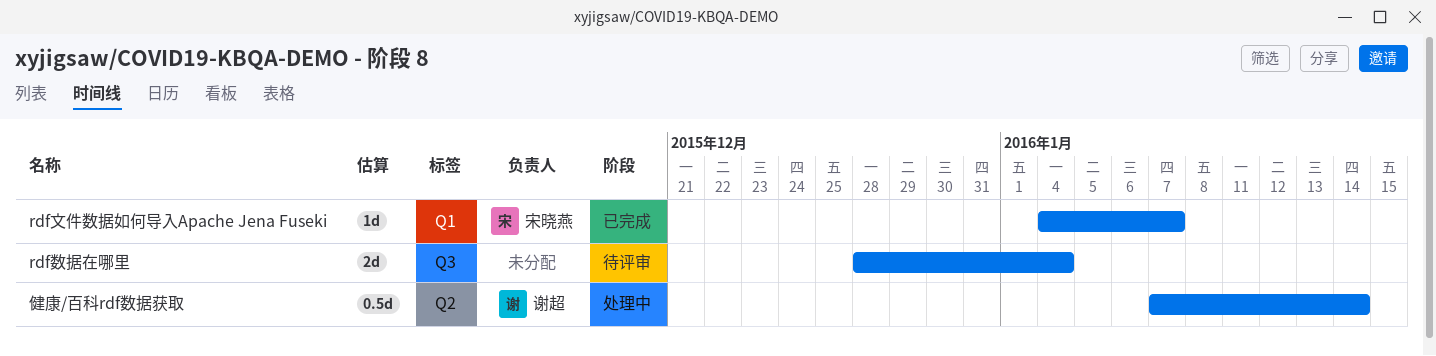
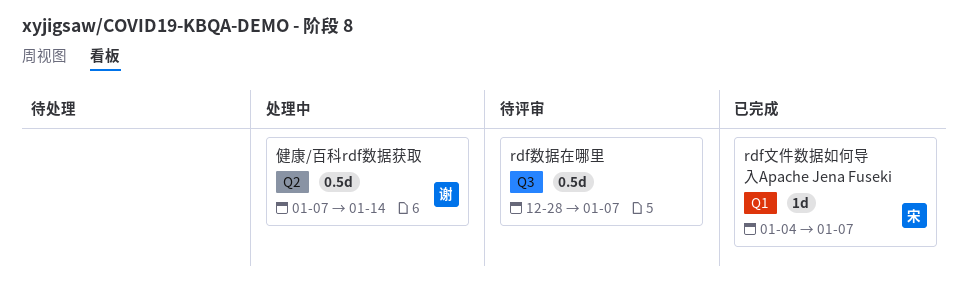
rdf数据在哪里, estimate: 2d -> 0.5d
rdf数据在哪里, due: Jan 4 -> Jan 7

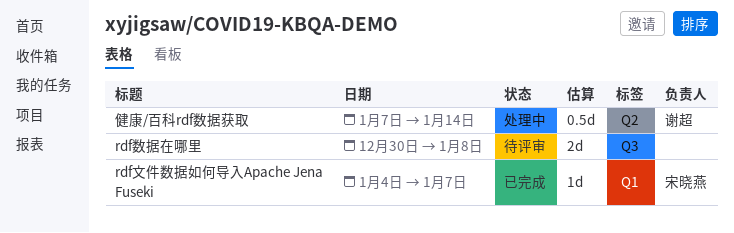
rdf数据在哪里, estimate: 0.5d -> 2d
rdf数据在哪里, start: Dec 28 -> Dec 30
rdf数据在哪里, due: Jan 7 -> Jan 8

